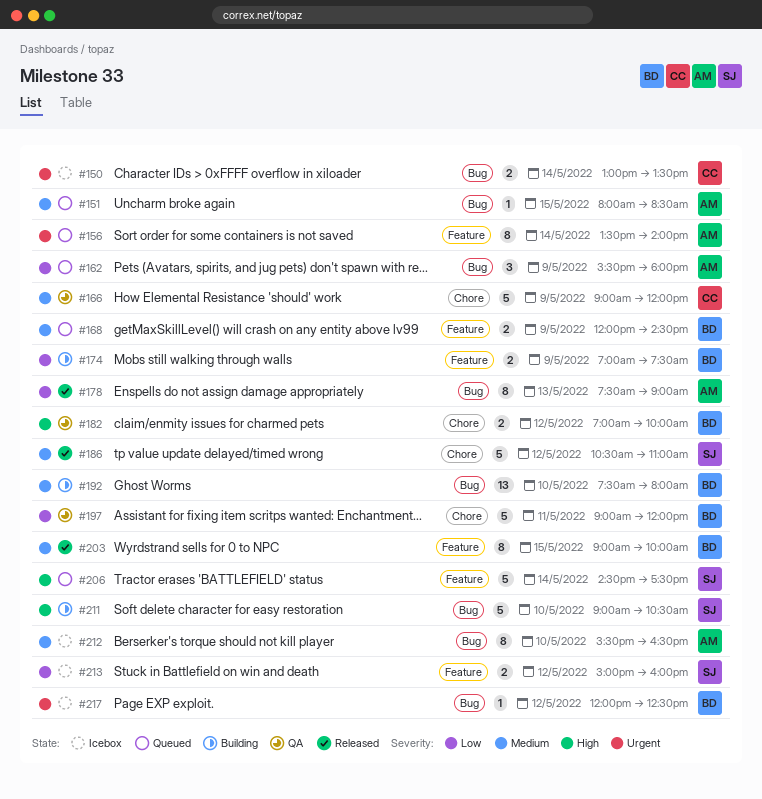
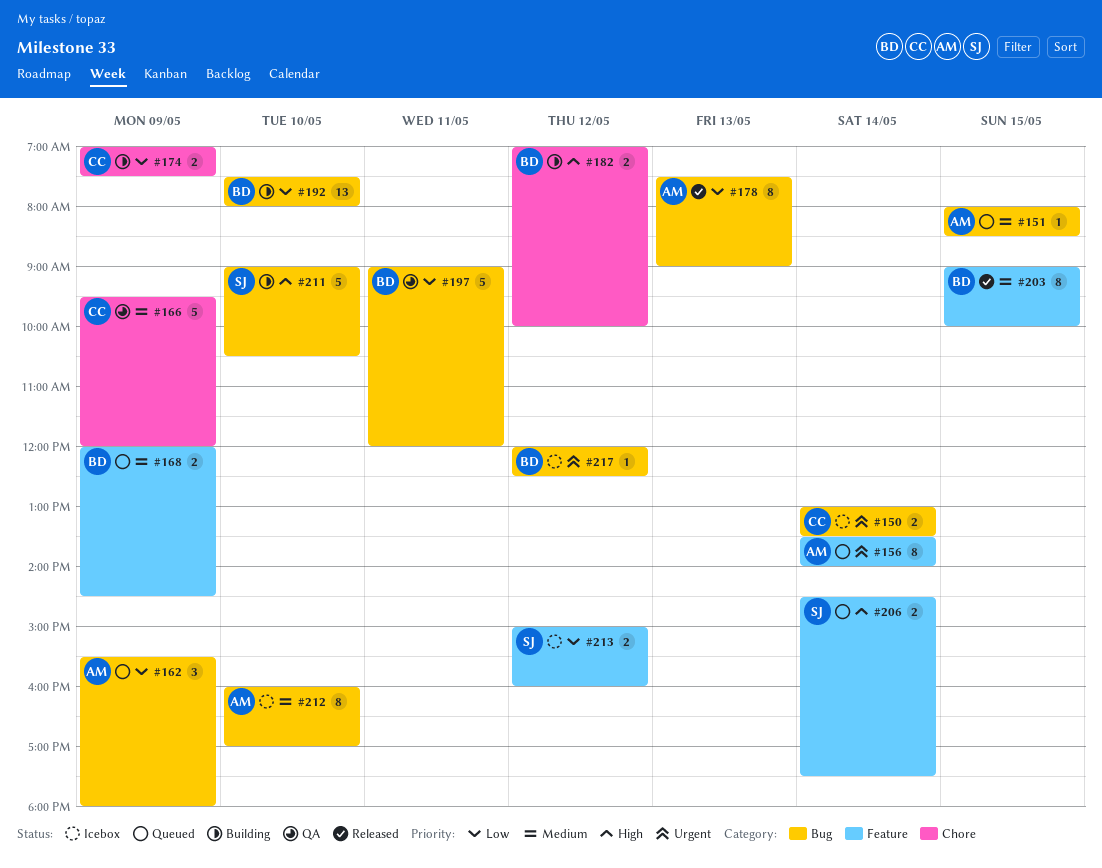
#166, begins: 09:00 -> 09:30
#174, owner: BD -> CC
#174, label: Feature -> Chore
#182, status: QA -> Building
#186: present -> none
#192, priority: Medium -> Low
#197, label: Chore -> Bug
#206, estimate: 5 -> 2
#212, begins: 15:30 -> 16:00
#212, ends: 16:30 -> 17:00

